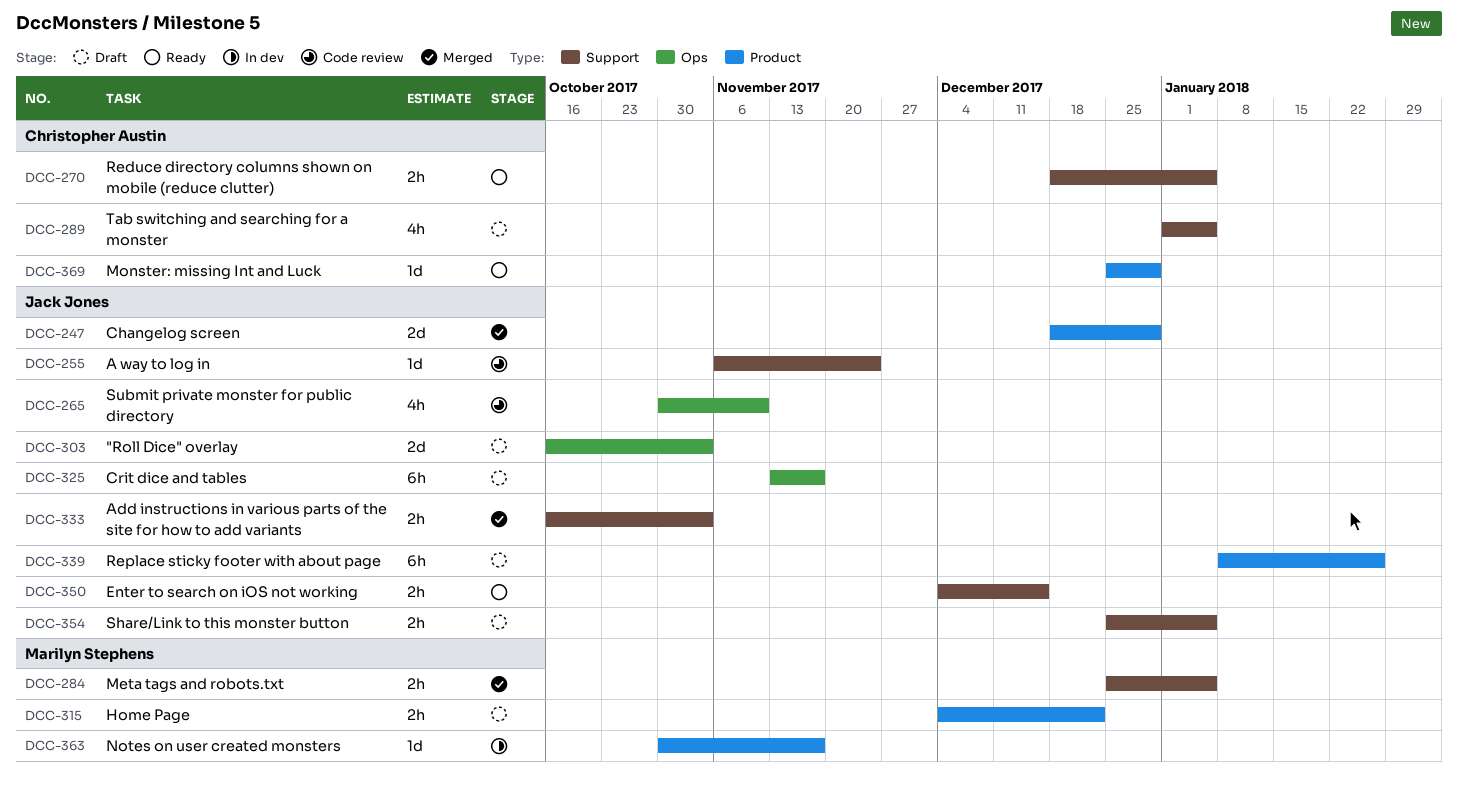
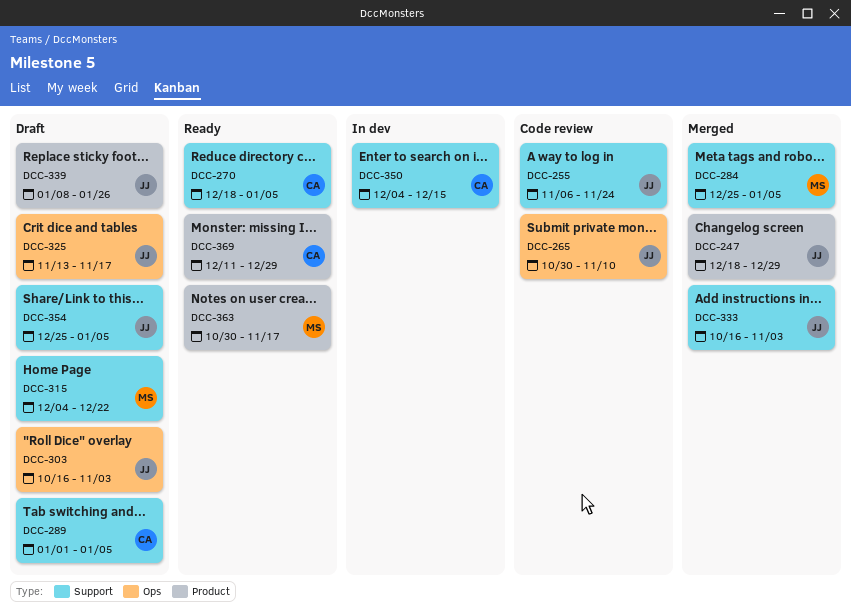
DCC-315, label: Product -> Support
DCC-350, status: Ready -> In dev
DCC-350, owner: Jack Jones -> Christopher Austin
DCC-363, status: In dev -> Ready
DCC-369, start: Dec 25 -> Dec 11

